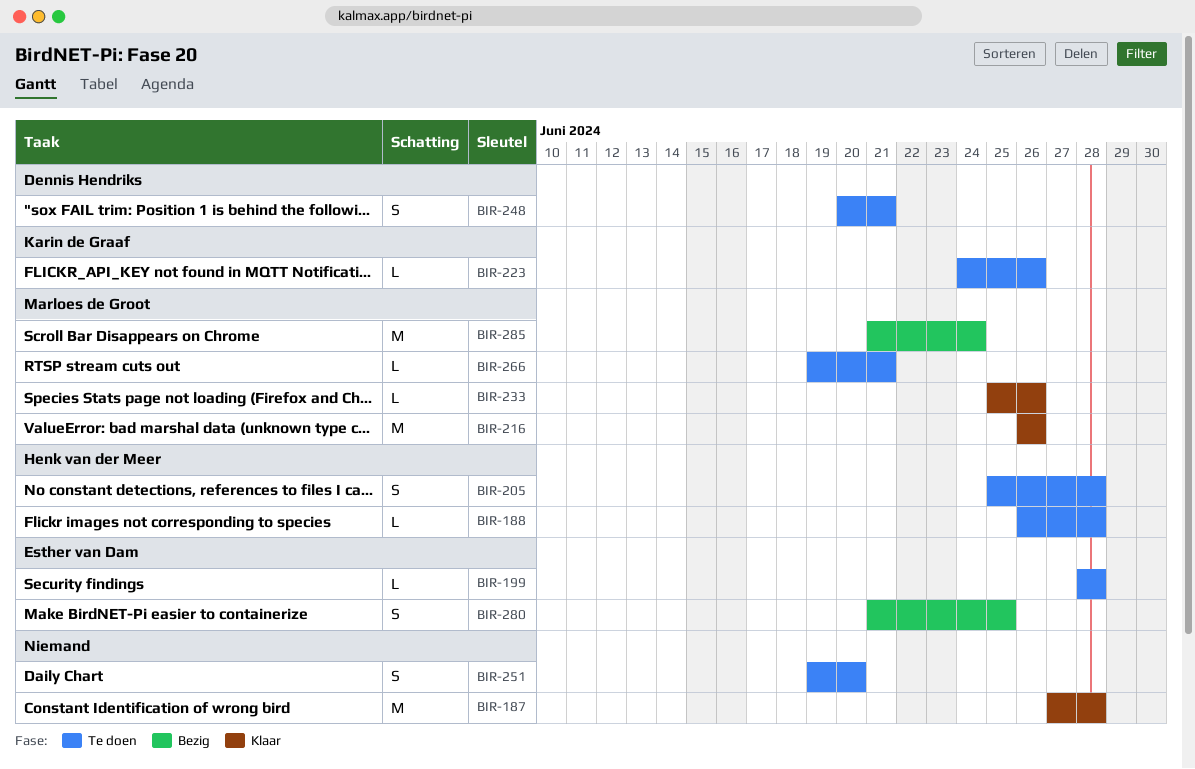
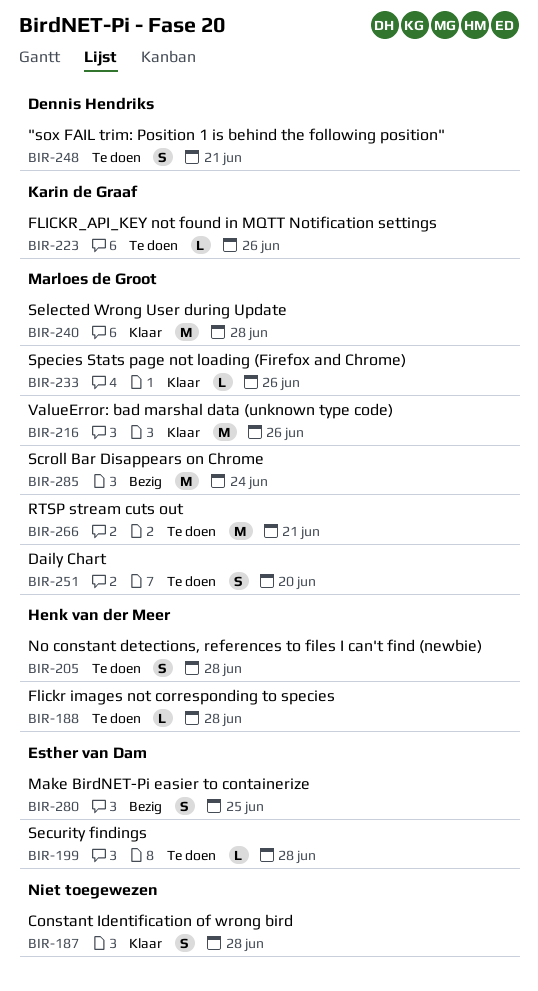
BIR-187, estimate: M -> S
BIR-240: none -> present
BIR-251, owner: none -> Marloes de Groot
BIR-266, estimate: L -> M

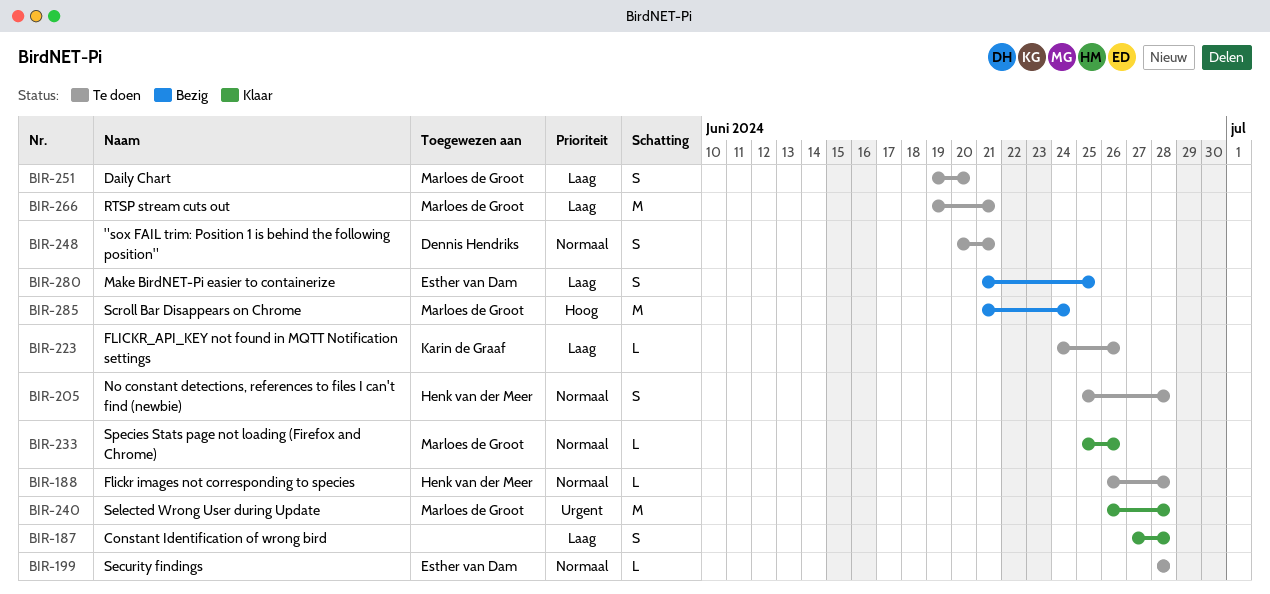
BIR-216: present -> none

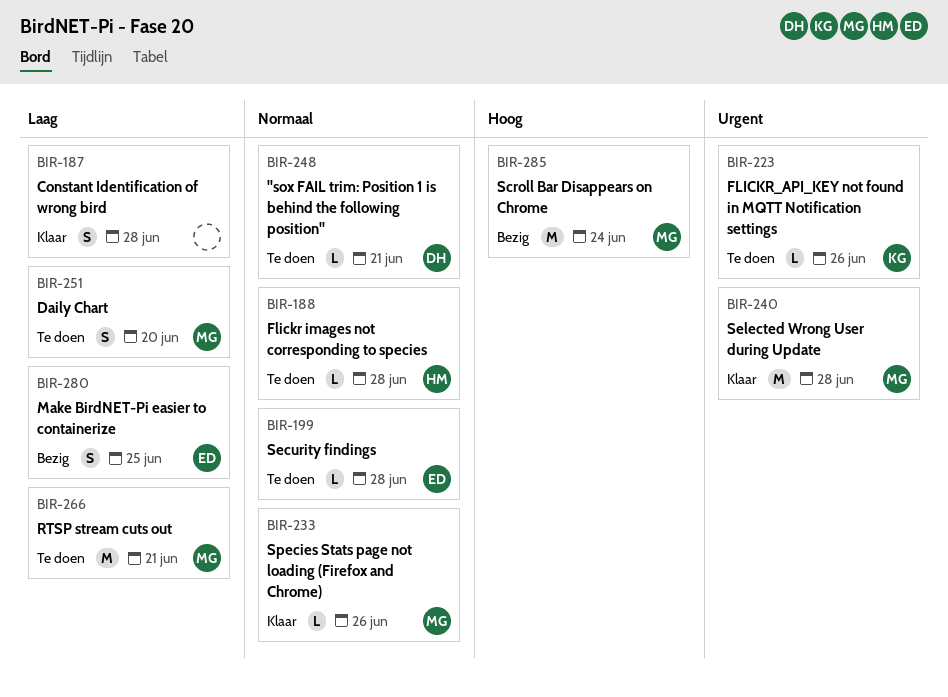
BIR-205: present -> none
BIR-223, priority: Laag -> Urgent
BIR-248, estimate: S -> L

